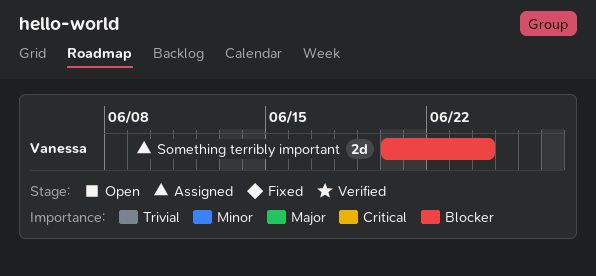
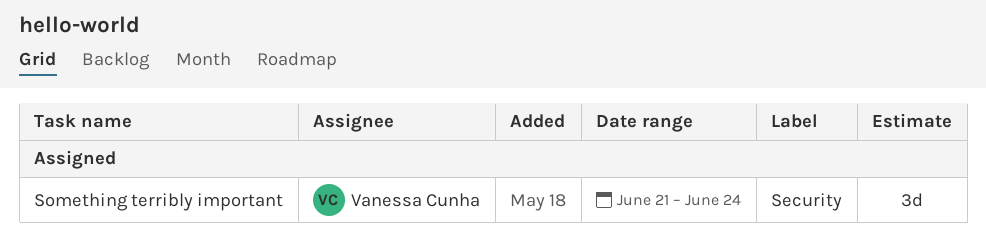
Something terribly important, estimate: 2d -> 3d
Something terribly important, start: Jun 20 -> Jun 21

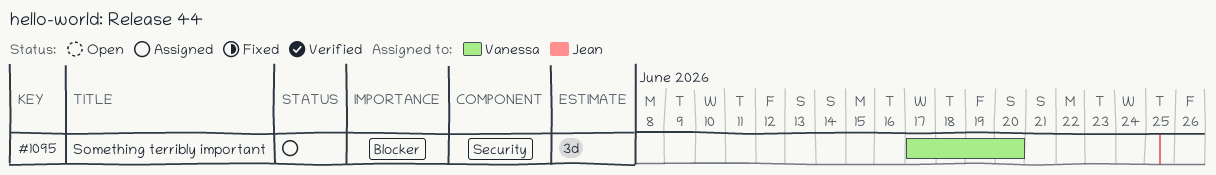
Something terribly important, start: Jun 21 -> Jun 17
Something terribly important, due: Jun 24 -> Jun 20

